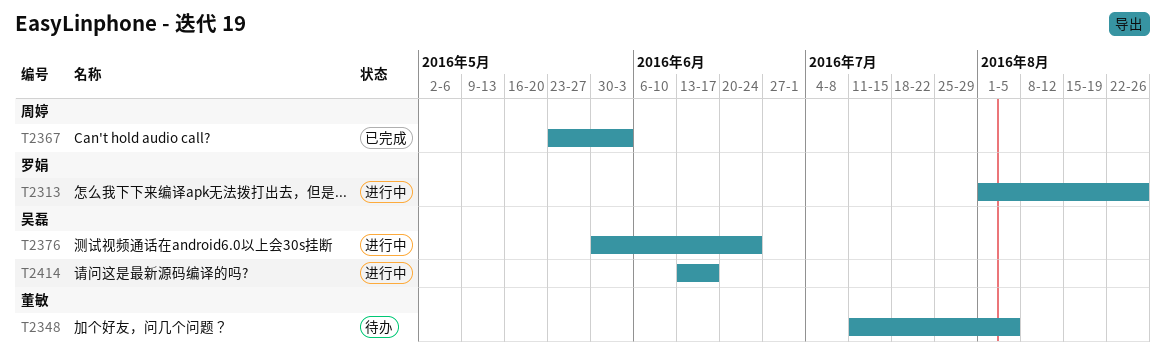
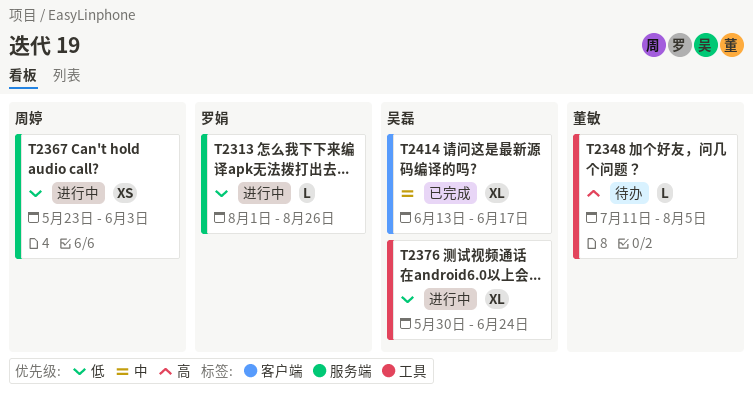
T2367, status: 已完成 -> 进行中
T2414, status: 进行中 -> 已完成

